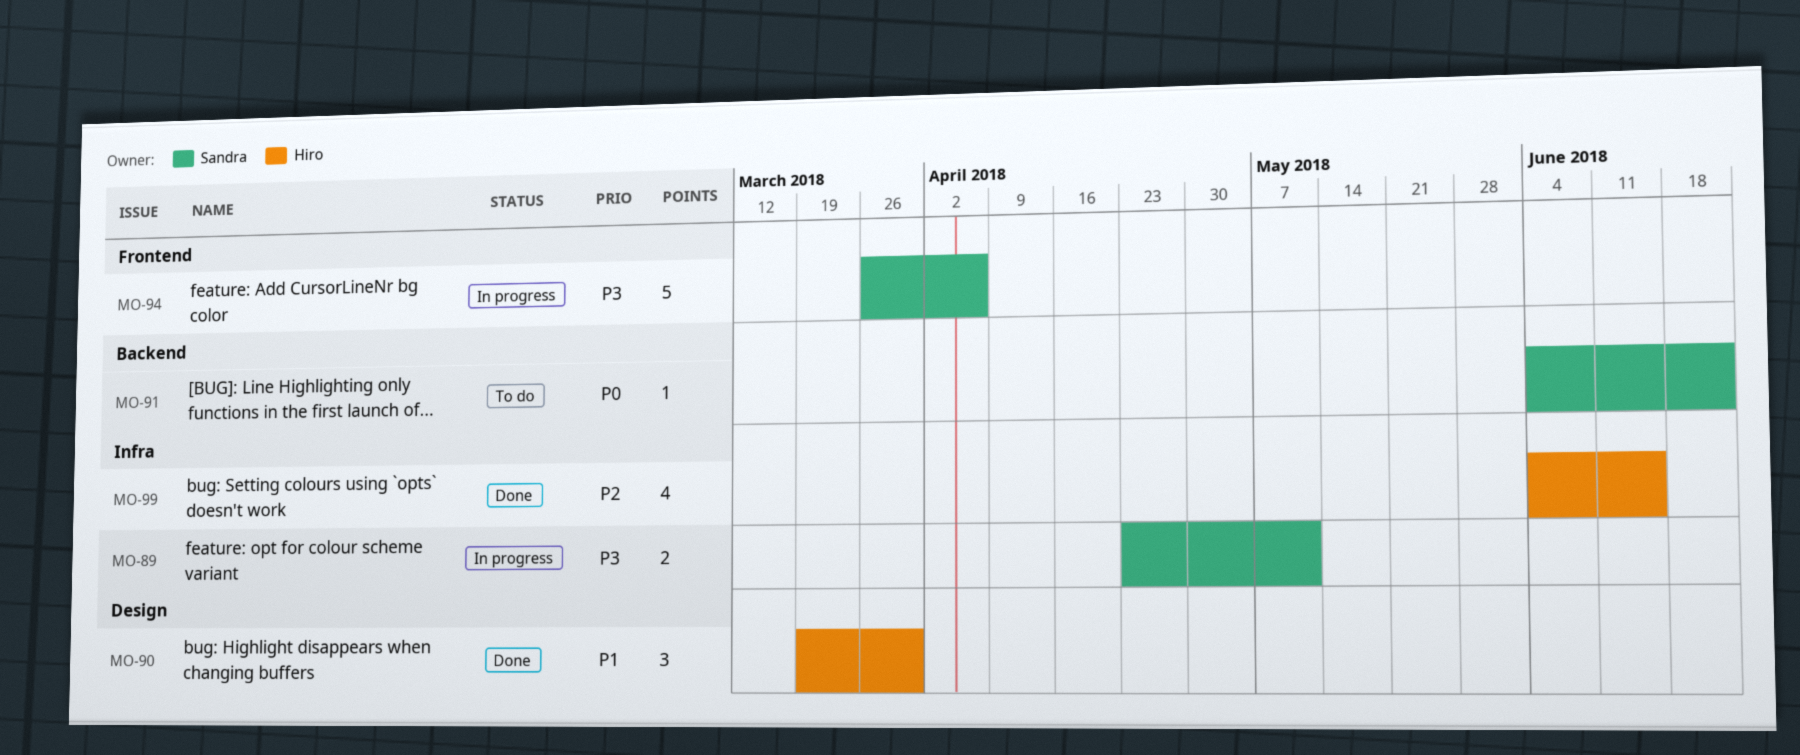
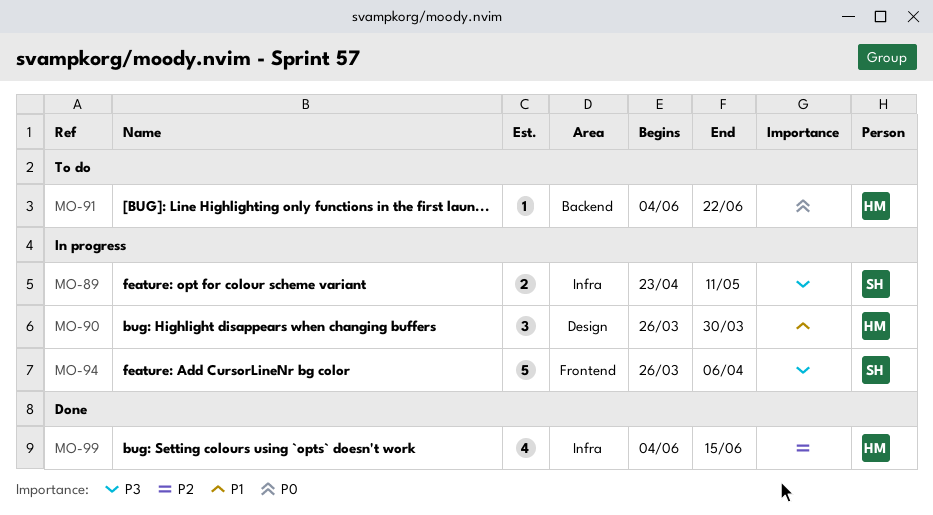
MO-90, status: Done -> In progress
MO-90, start: Mar 19 -> Mar 26
MO-91, owner: Sandra -> Hiro

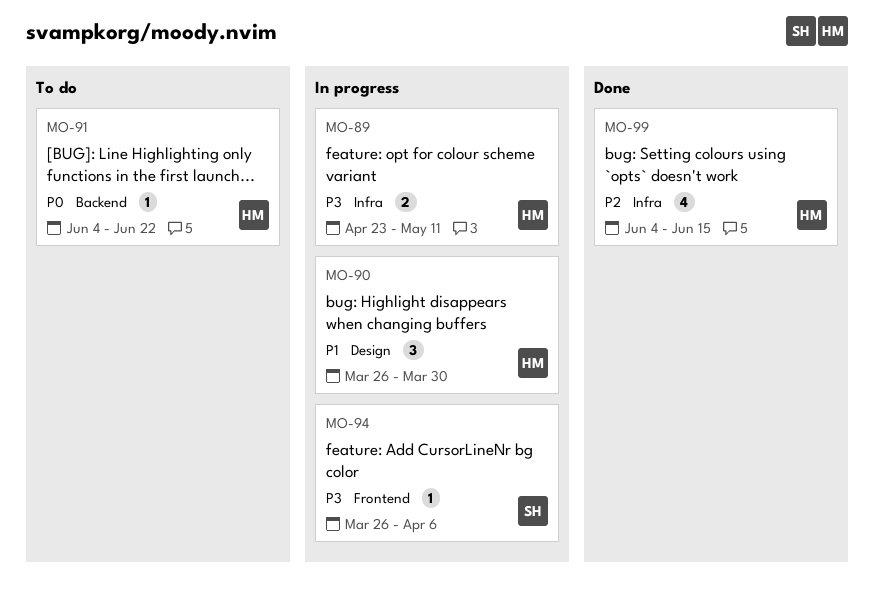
MO-89, owner: SH -> HM
MO-94, estimate: 5 -> 1

